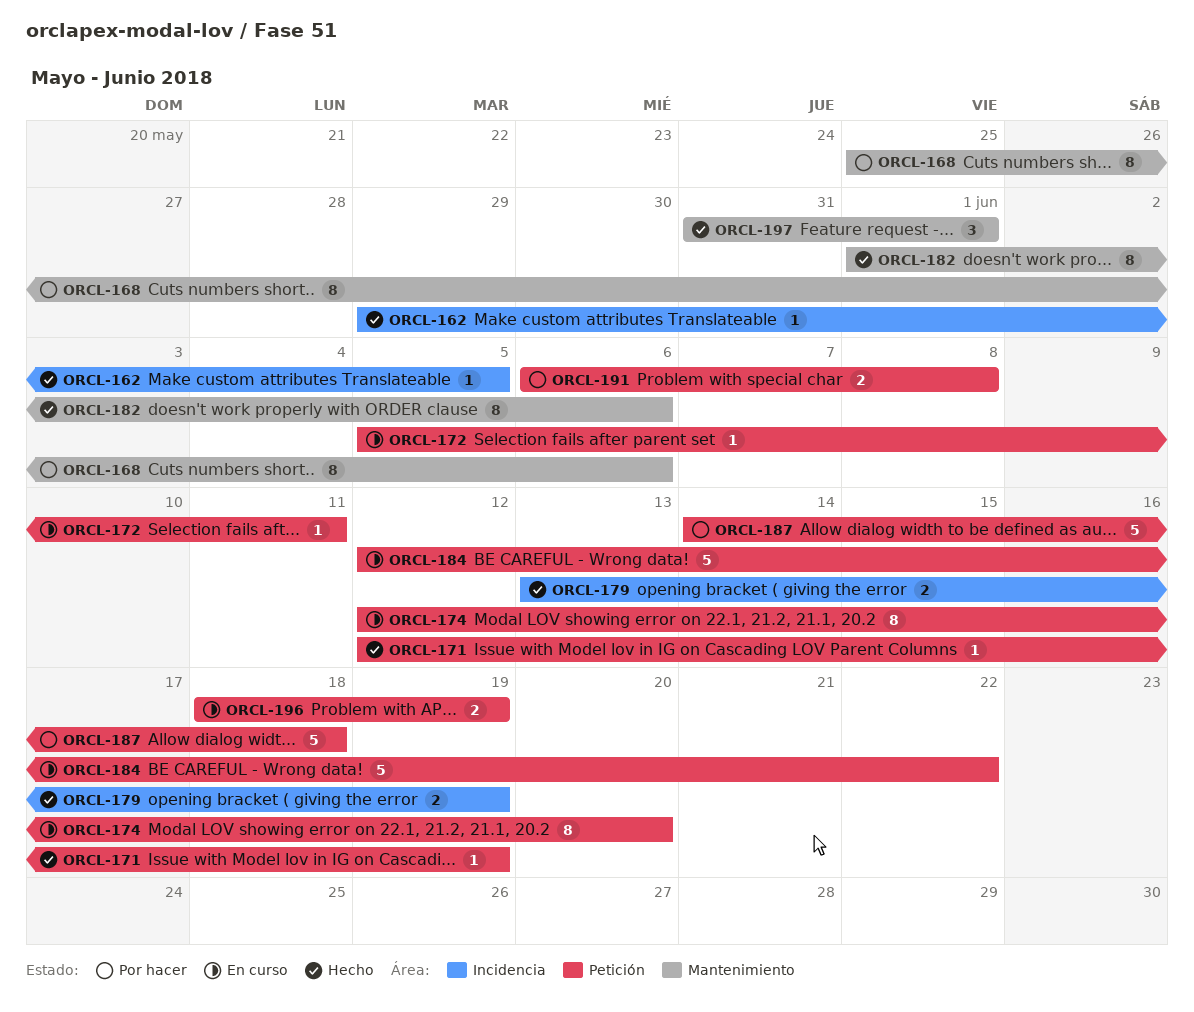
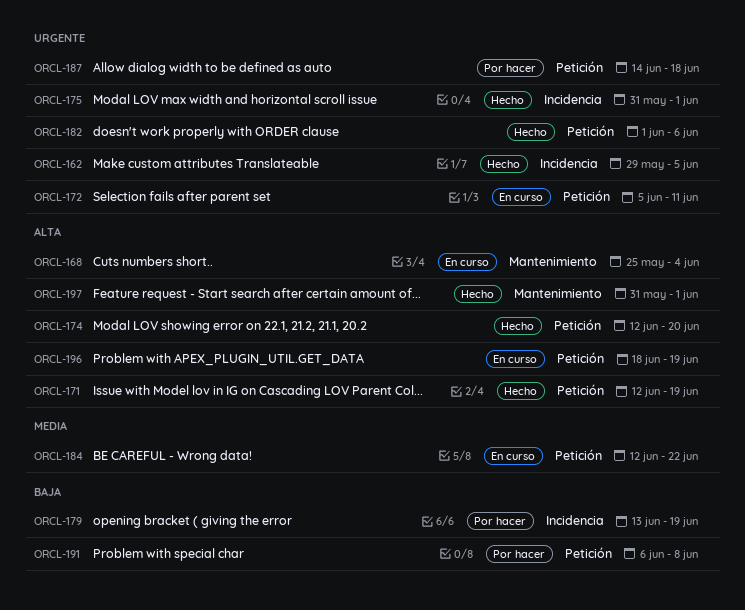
ORCL-168, status: Por hacer -> En curso
ORCL-168, due: Jun 6 -> Jun 4
ORCL-174, status: En curso -> Hecho
ORCL-175: none -> present
ORCL-179, status: Hecho -> Por hacer
ORCL-182, label: Mantenimiento -> Petición

